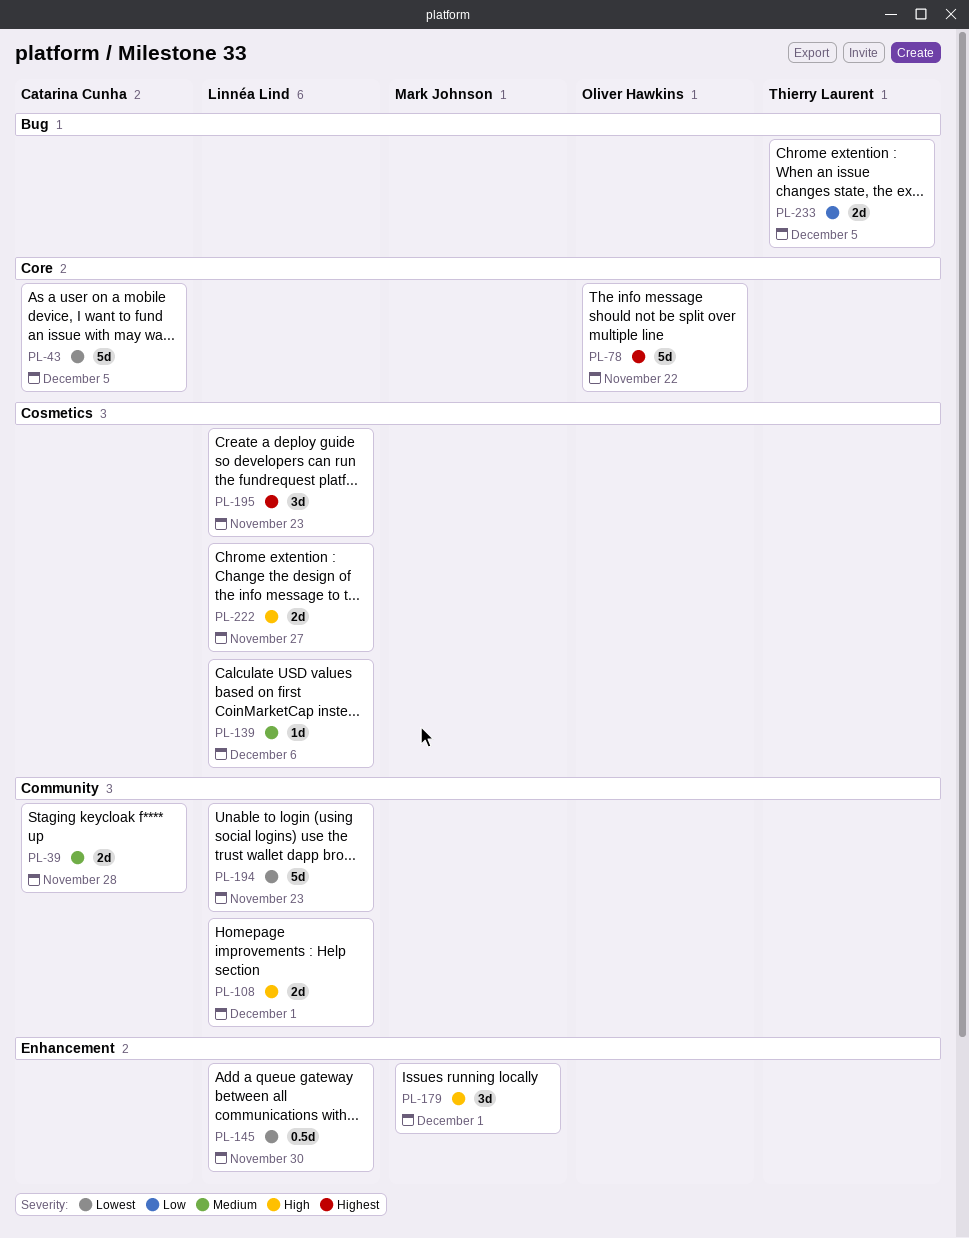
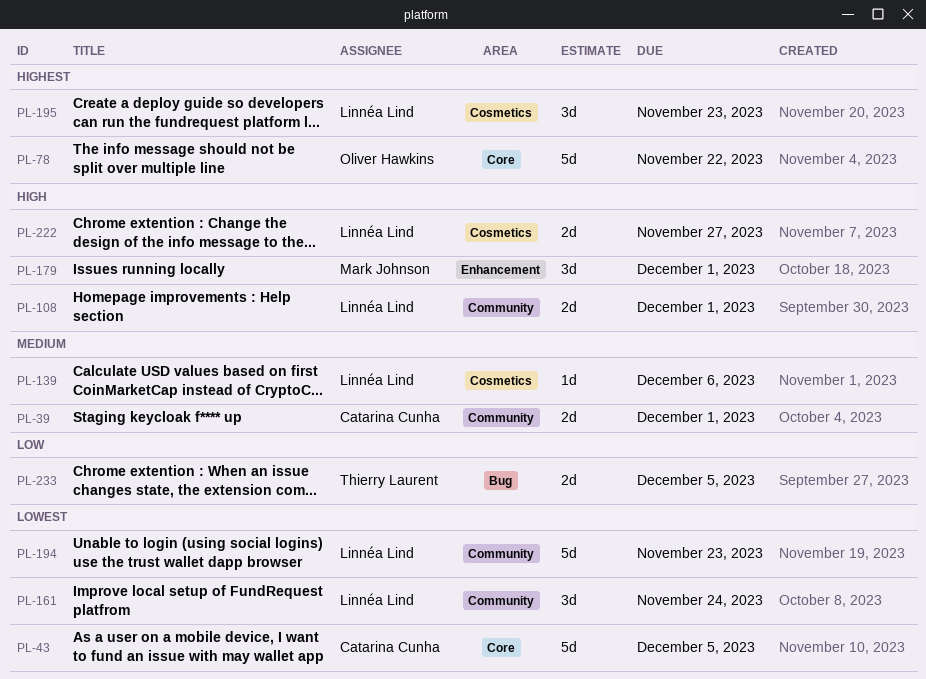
PL-39, due: Nov 28 -> Dec 1
PL-145: present -> none
PL-161: none -> present

